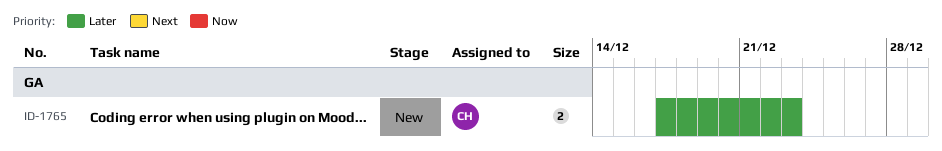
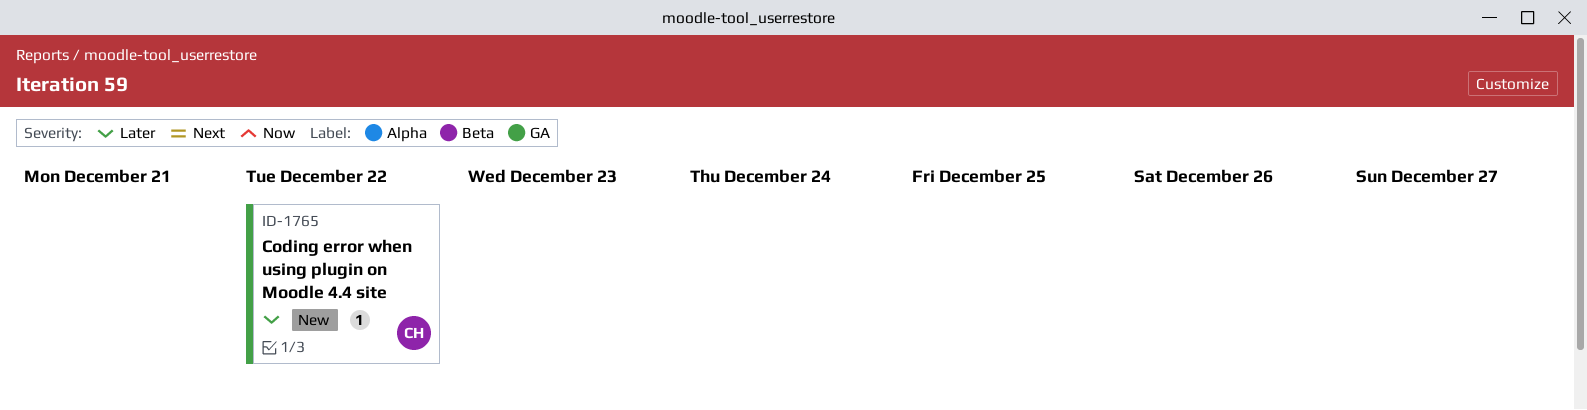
ID-1765, estimate: 2 -> 1
ID-1765, due: Dec 23 -> Dec 22

